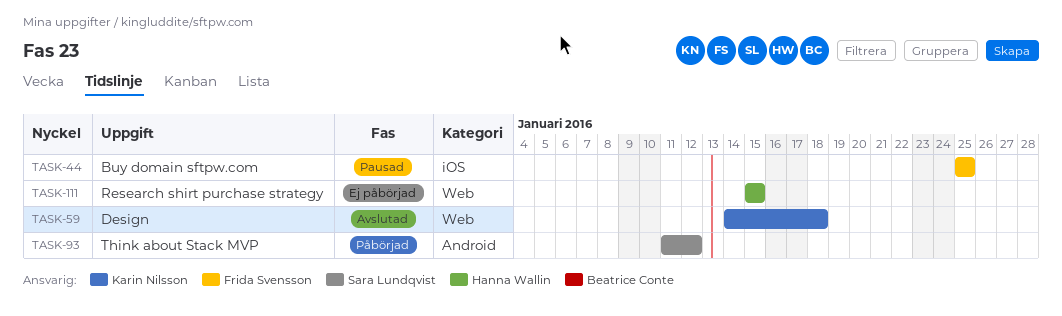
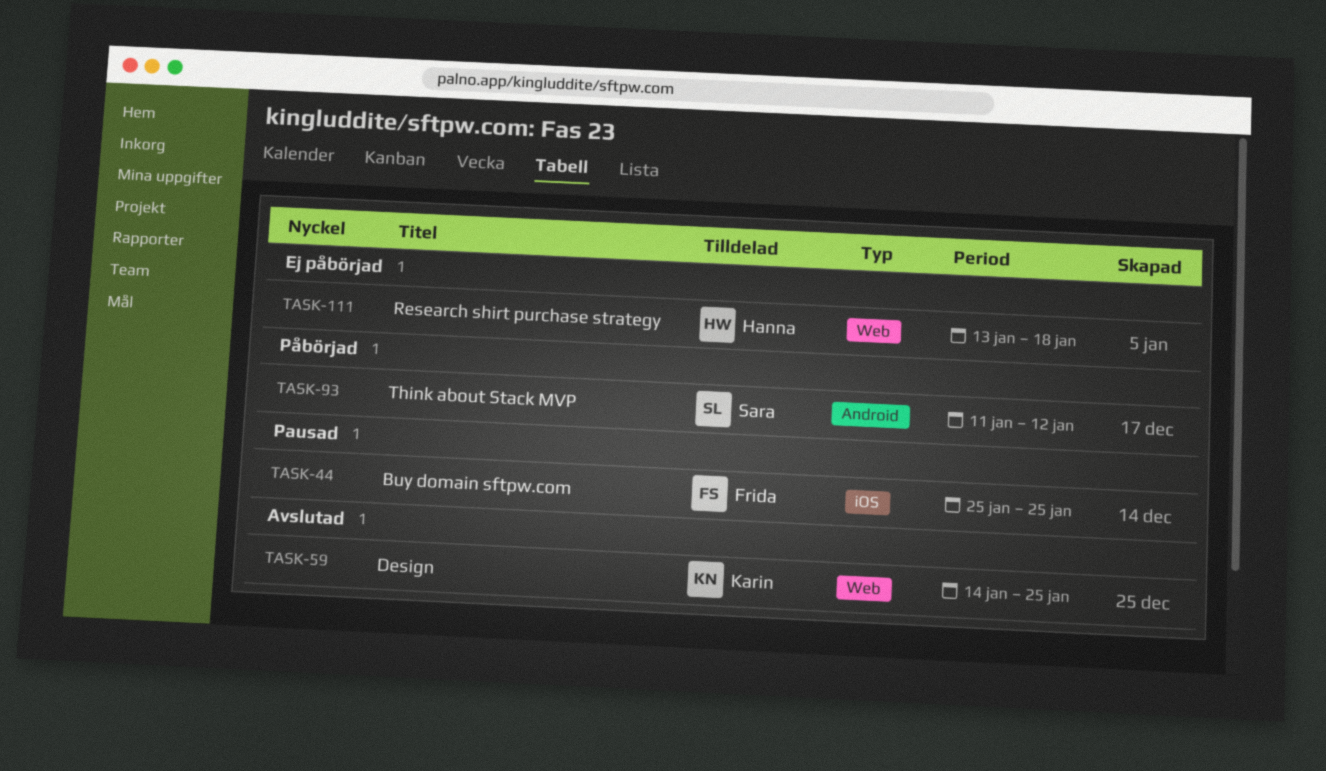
TASK-59, due: Jan 18 -> Jan 25
TASK-111, start: Jan 15 -> Jan 13
TASK-111, due: Jan 15 -> Jan 18

